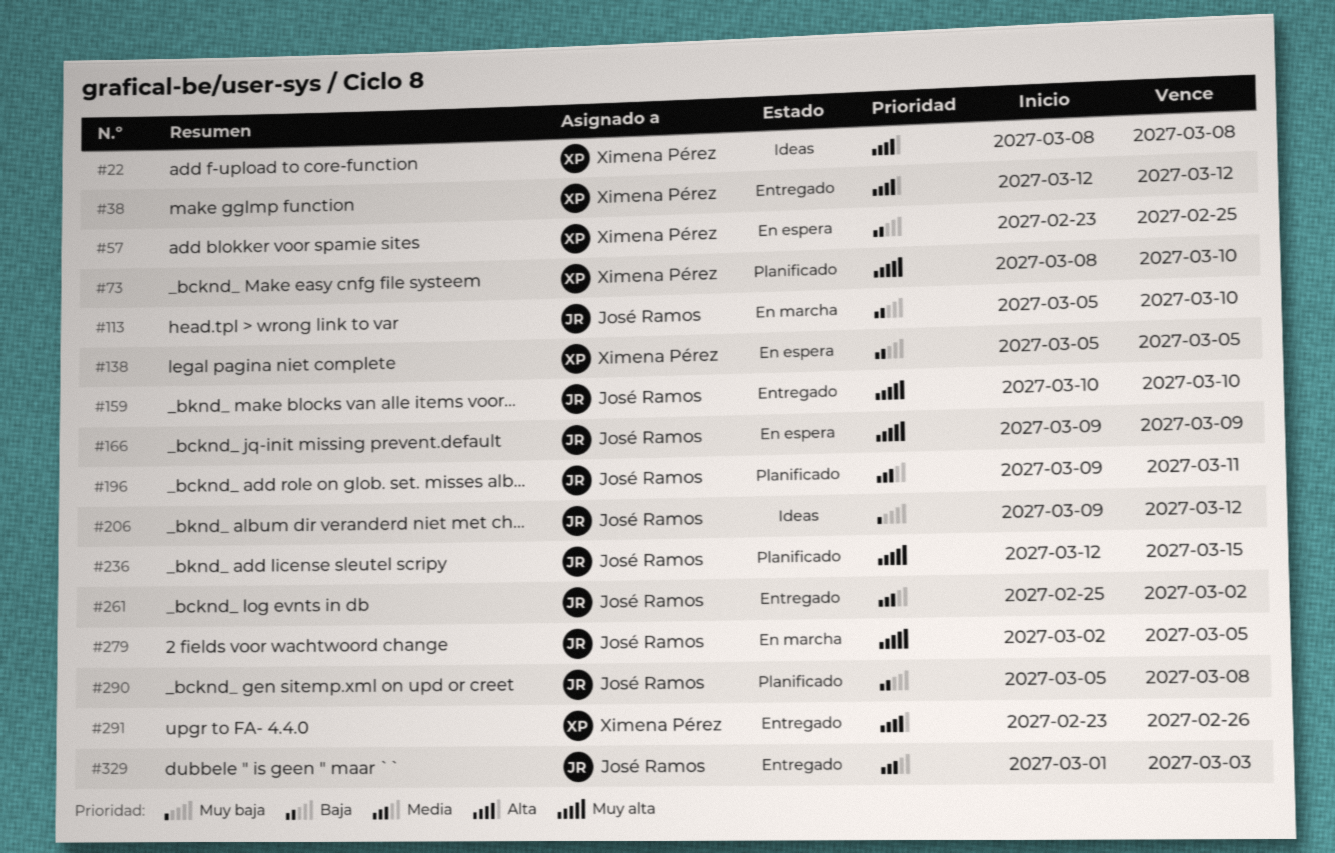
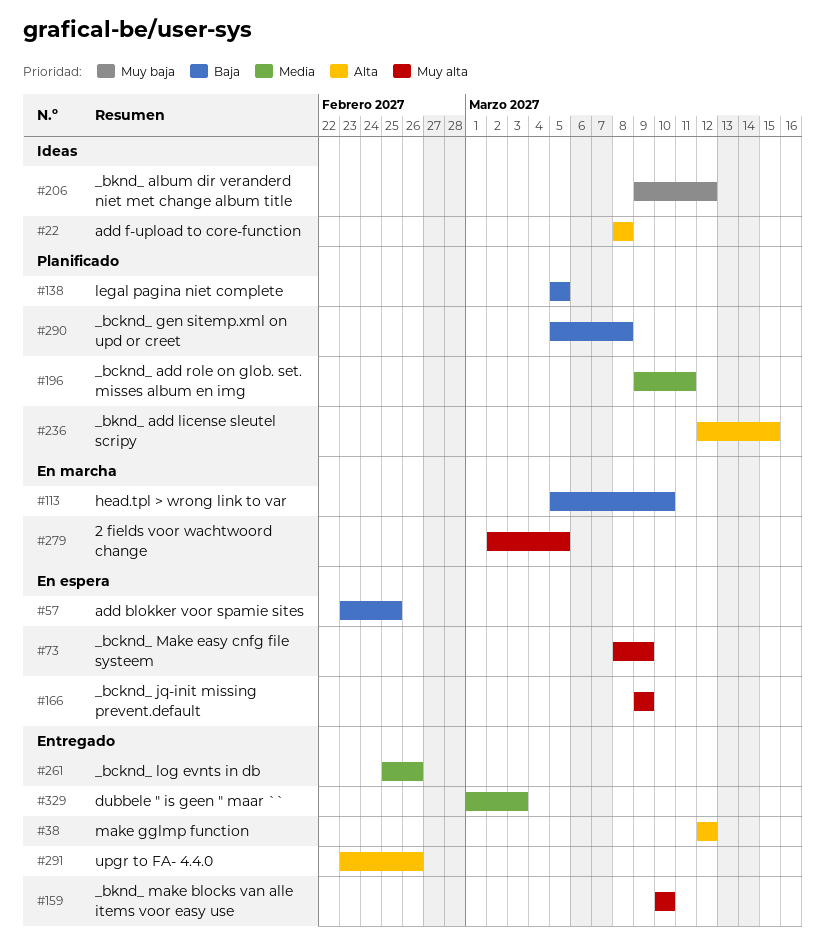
#73, status: Planificado -> En espera
#73, due: Mar 10 -> Mar 9
#138, status: En espera -> Planificado
#236, priority: Muy alta -> Alta
#261, due: Mar 2 -> Feb 26

